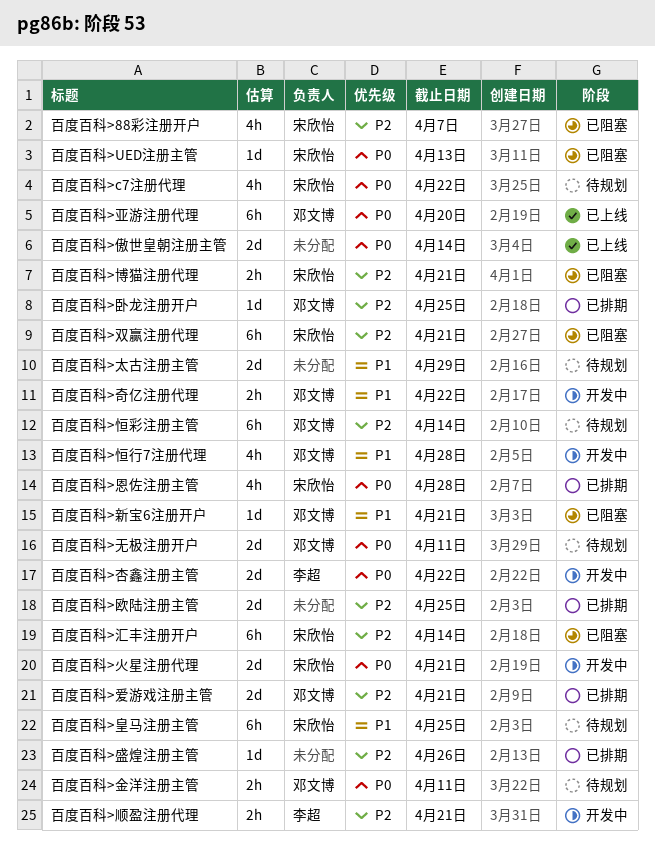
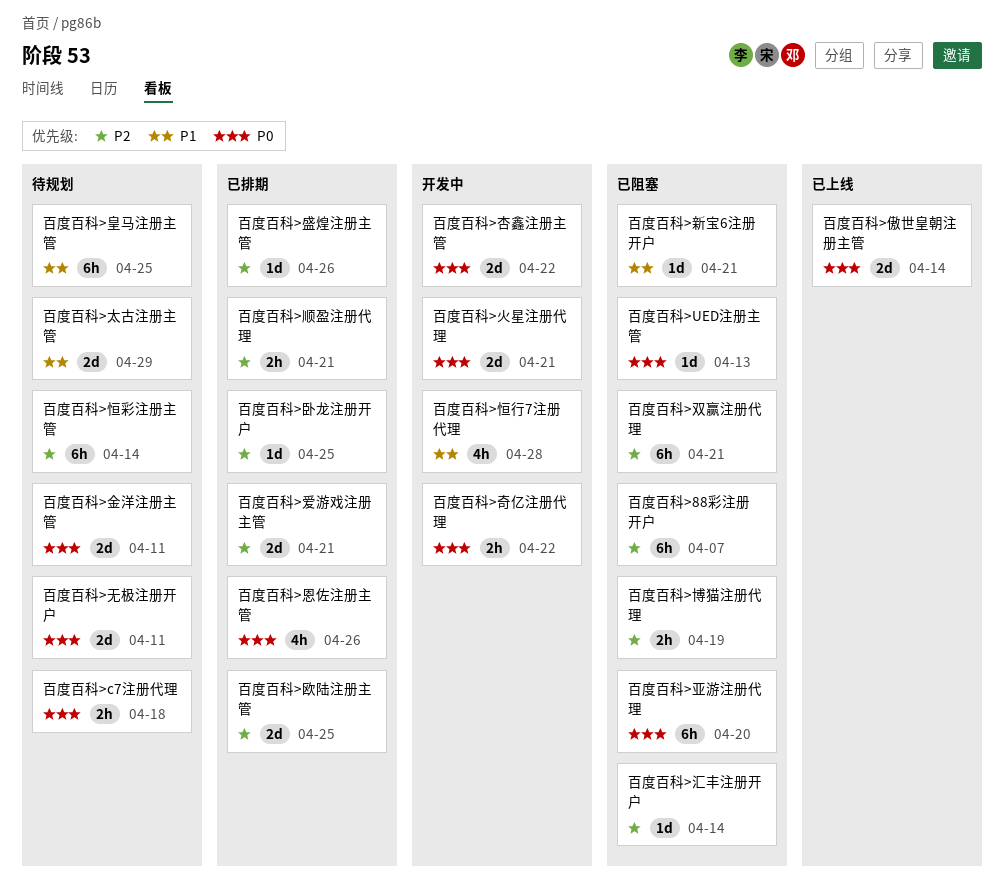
百度百科>88彩注册开户, estimate: 4h -> 6h
百度百科>c7注册代理, estimate: 4h -> 2h
百度百科>c7注册代理, due: Apr 22 -> Apr 18
百度百科>亚游注册代理, status: 已上线 -> 已阻塞
百度百科>博猫注册代理, due: Apr 21 -> Apr 19
百度百科>奇亿注册代理, priority: P1 -> P0
百度百科>恩佐注册主管, due: Apr 28 -> Apr 26
百度百科>汇丰注册开户, estimate: 6h -> 1d
百度百科>金洋注册主管, estimate: 2h -> 2d
百度百科>顺盈注册代理, status: 开发中 -> 已排期

